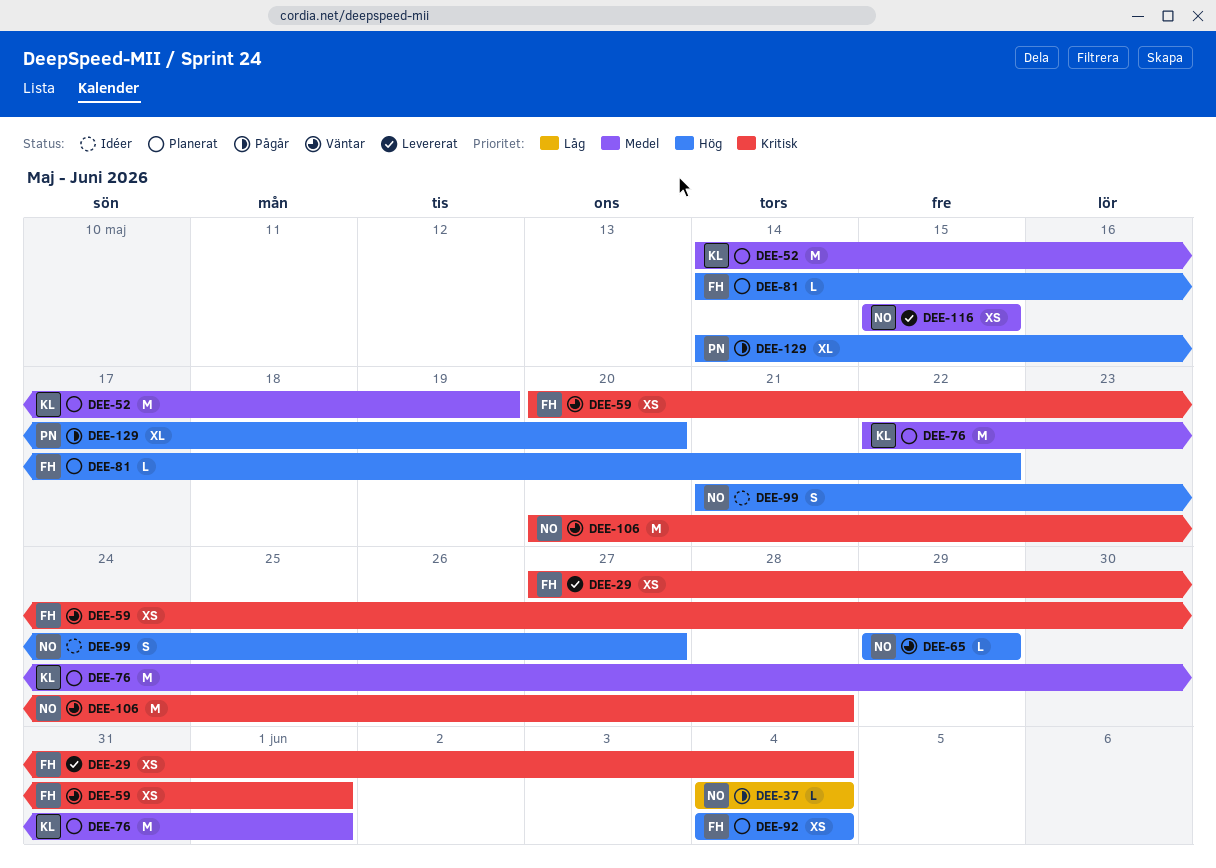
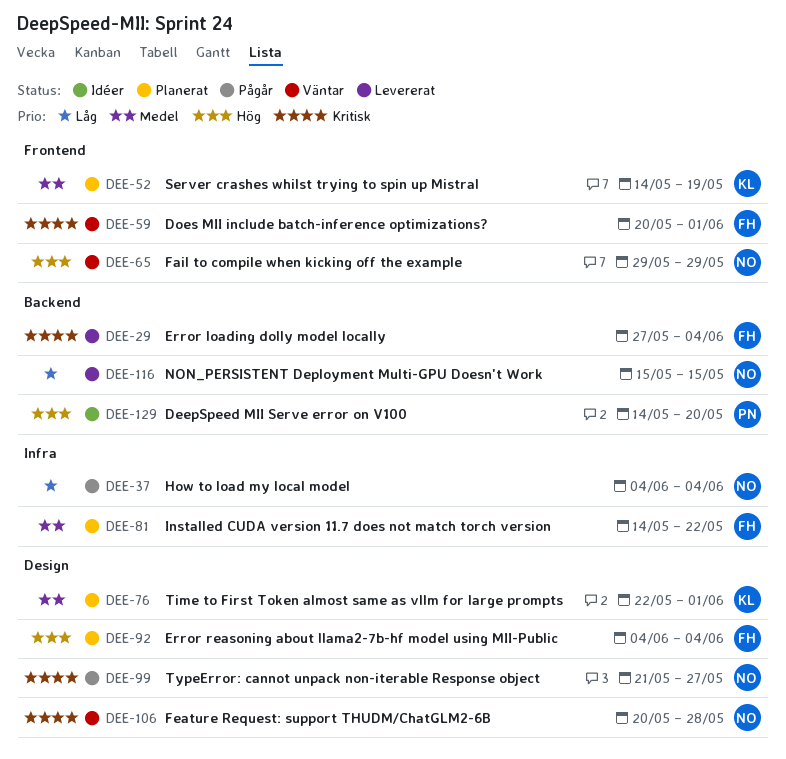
DEE-81, priority: Hög -> Medel
DEE-99, status: Idéer -> Pågår
DEE-99, priority: Hög -> Kritisk
DEE-116, priority: Medel -> Låg
DEE-129, status: Pågår -> Idéer

